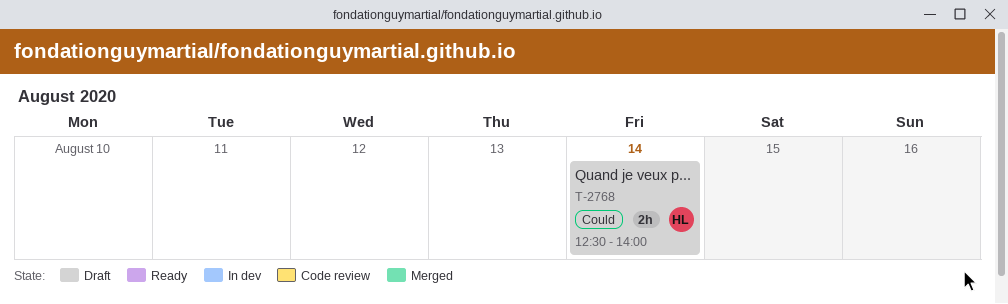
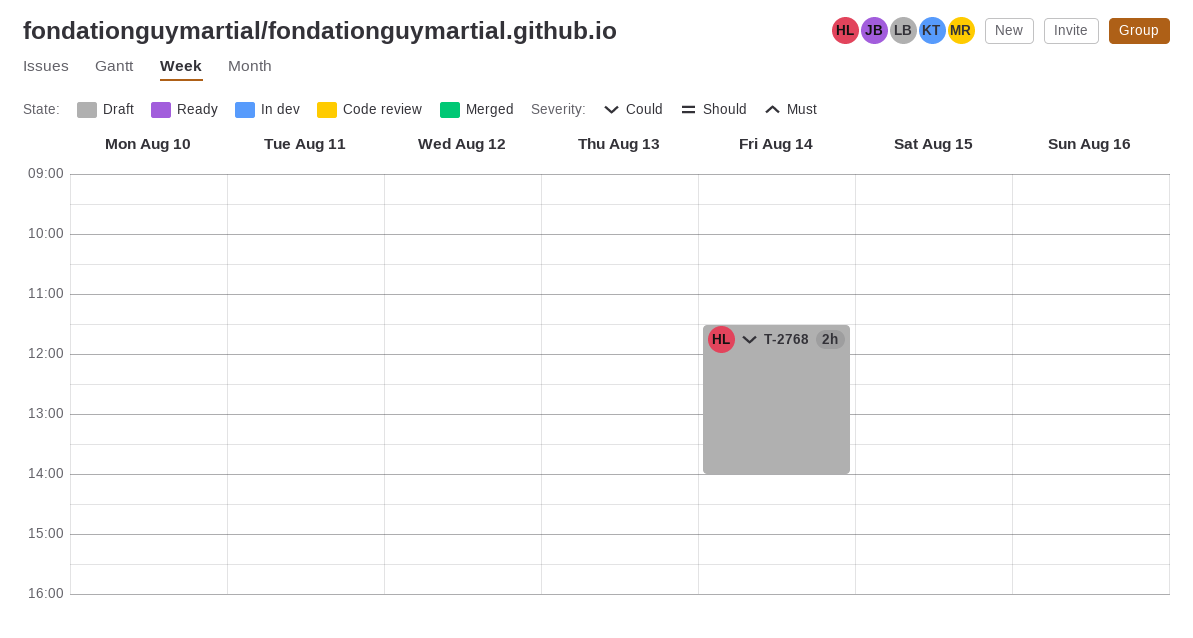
T-2768, begins: 12:30 -> 11:30

